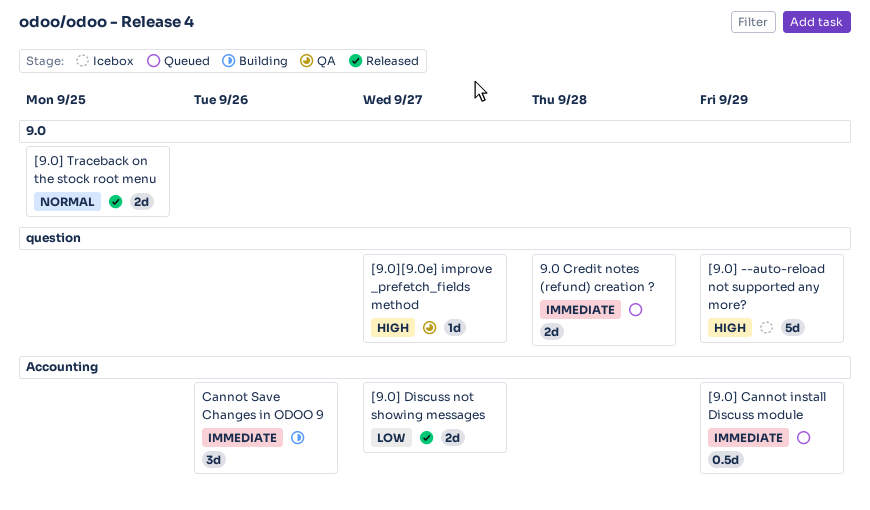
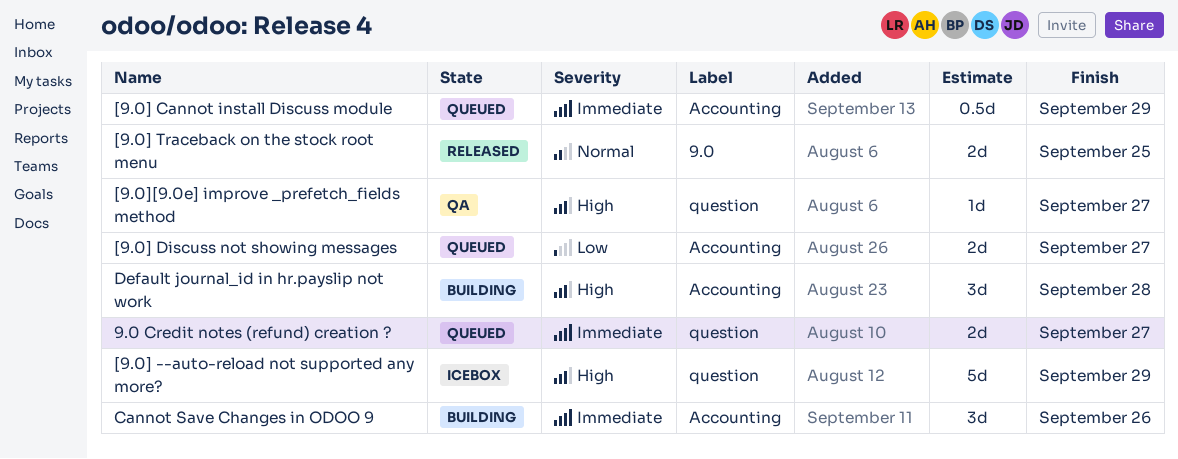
9.0 Credit notes (refund) creation ?, due: Sep 28 -> Sep 27
[9.0] Discuss not showing messages, status: Released -> Queued
Default journal_id in hr.payslip not work: none -> present

